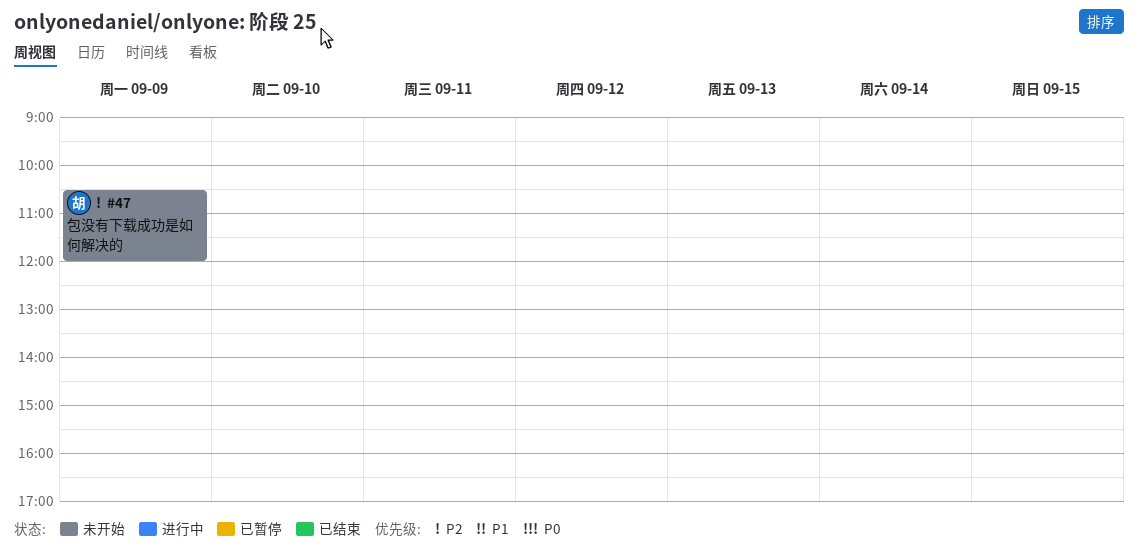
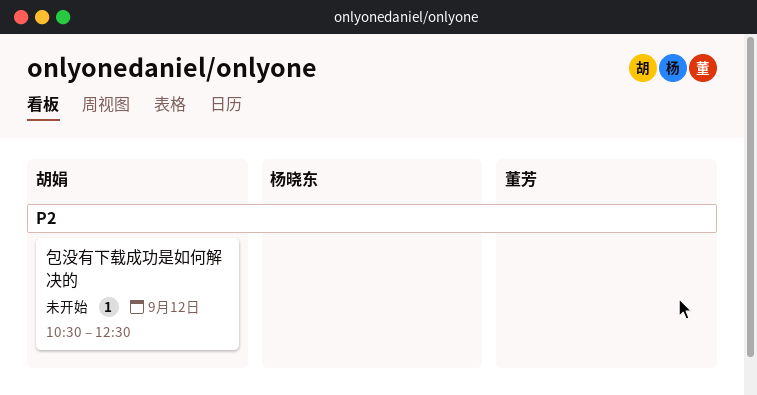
包没有下载成功是如何解决的, day: Sep 9 -> Sep 12
包没有下载成功是如何解决的, ends: 12:00 -> 12:30

